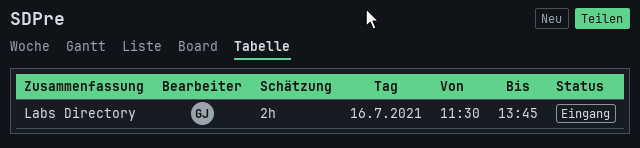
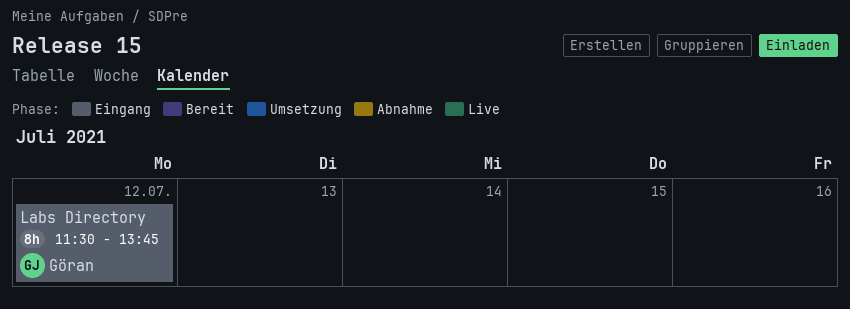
Labs Directory, estimate: 2h -> 8h
Labs Directory, day: Jul 16 -> Jul 12

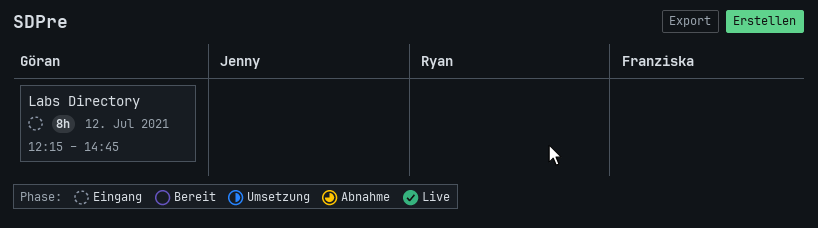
Labs Directory, begins: 11:30 -> 12:15
Labs Directory, ends: 13:45 -> 14:45

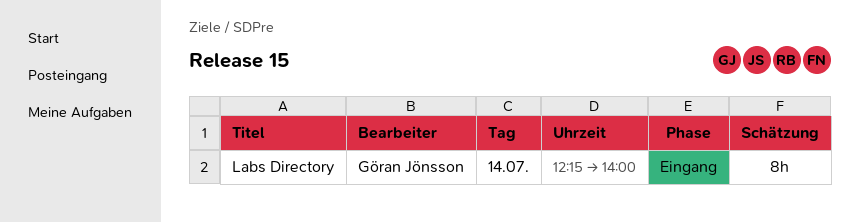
Labs Directory, day: Jul 12 -> Jul 14
Labs Directory, ends: 14:45 -> 14:00

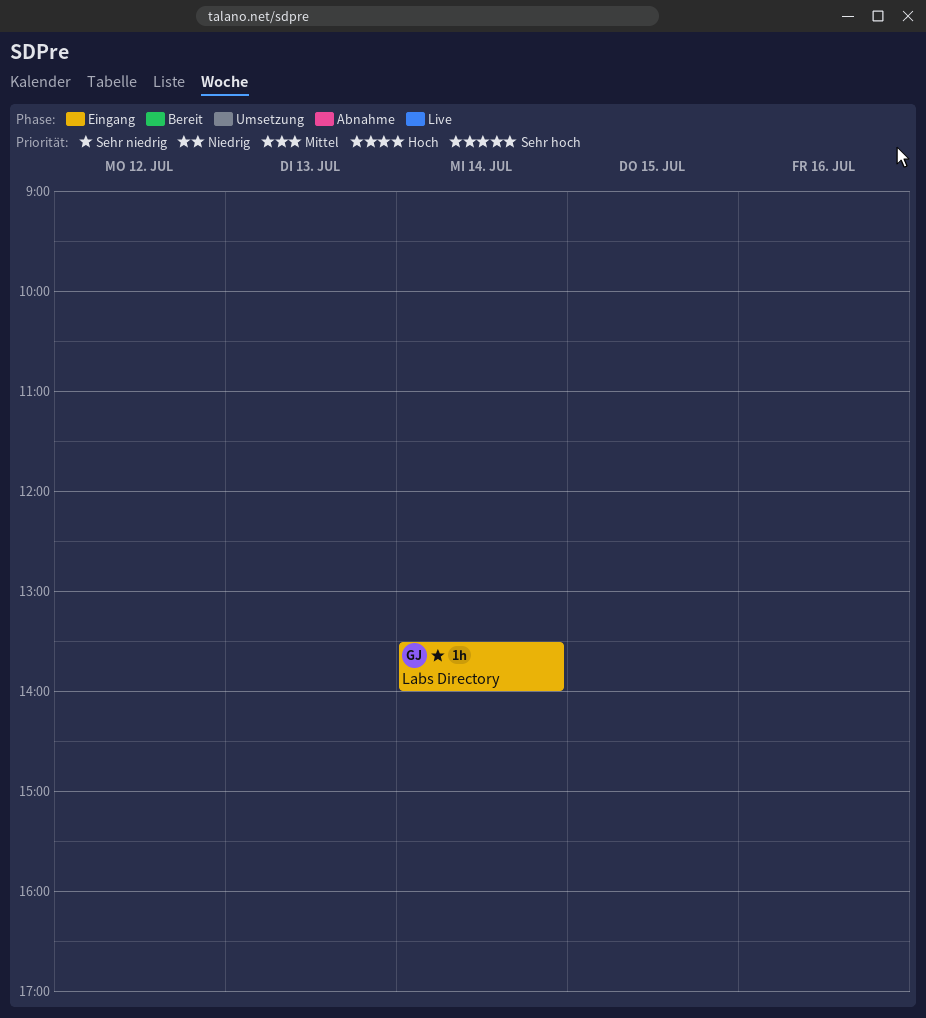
Labs Directory, estimate: 8h -> 1h
Labs Directory, begins: 12:15 -> 13:30

